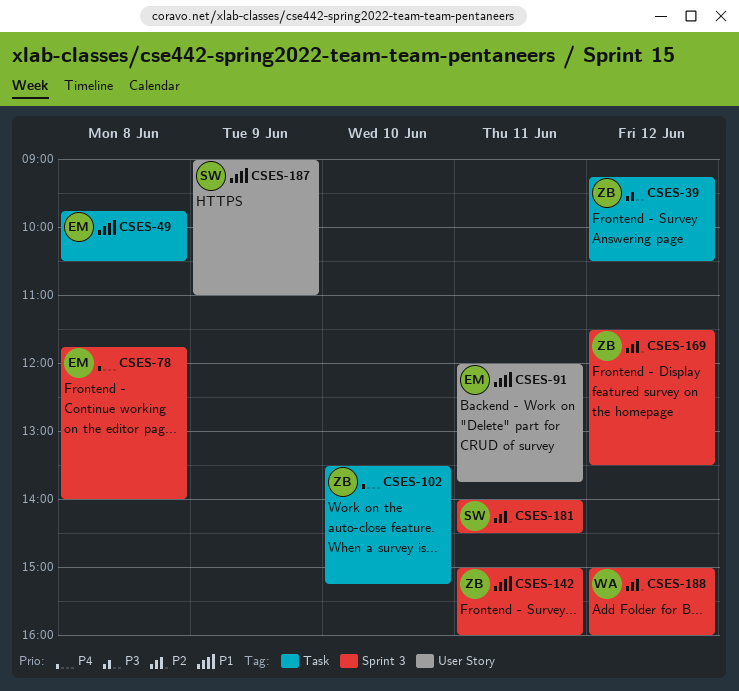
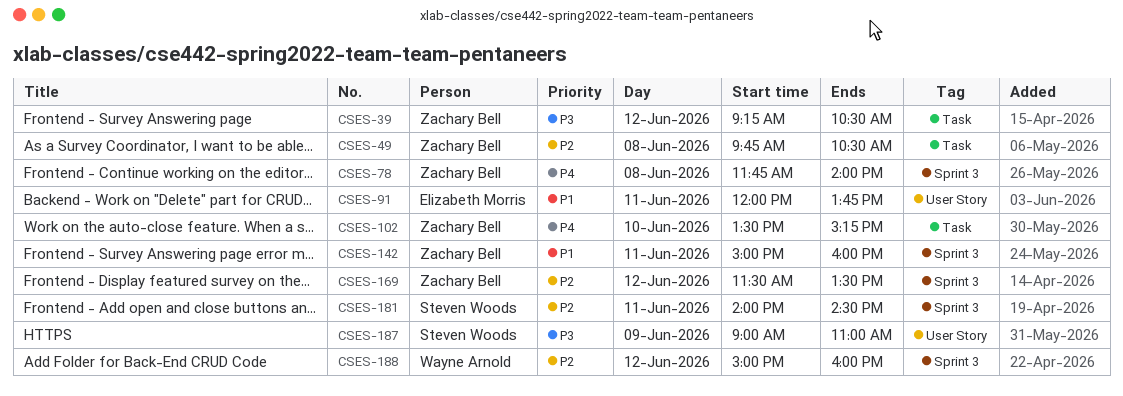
CSES-49, owner: Elizabeth Morris -> Zachary Bell
CSES-49, priority: P1 -> P2
CSES-78, owner: Elizabeth Morris -> Zachary Bell
CSES-187, priority: P1 -> P3

